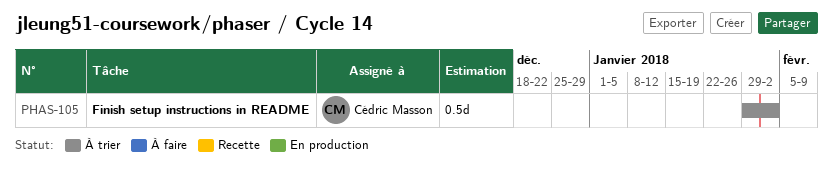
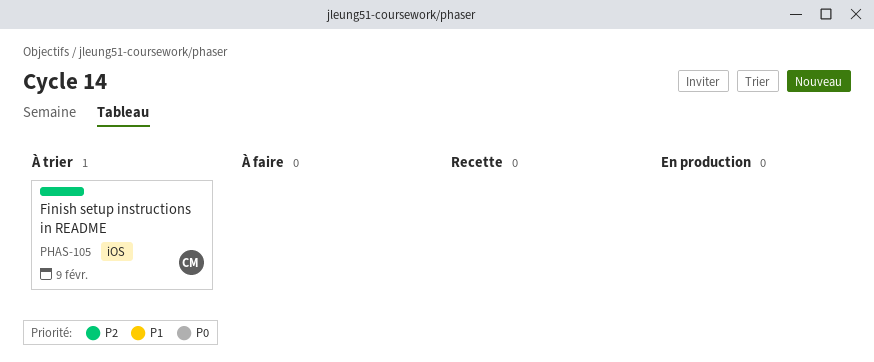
PHAS-105, due: Feb 2 -> Feb 9

